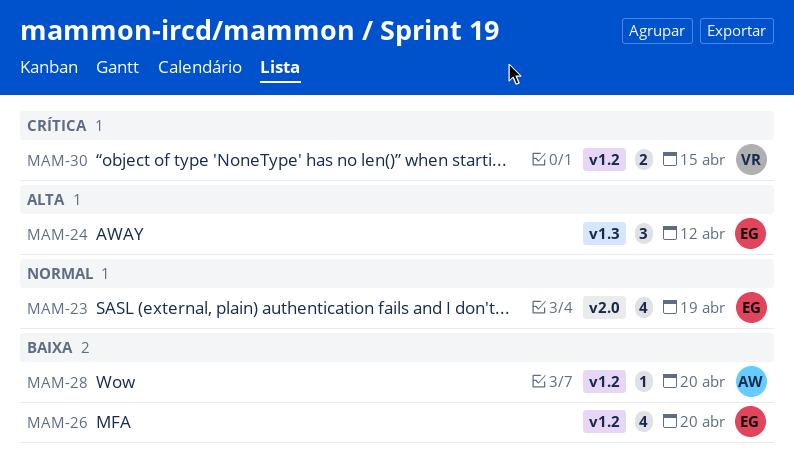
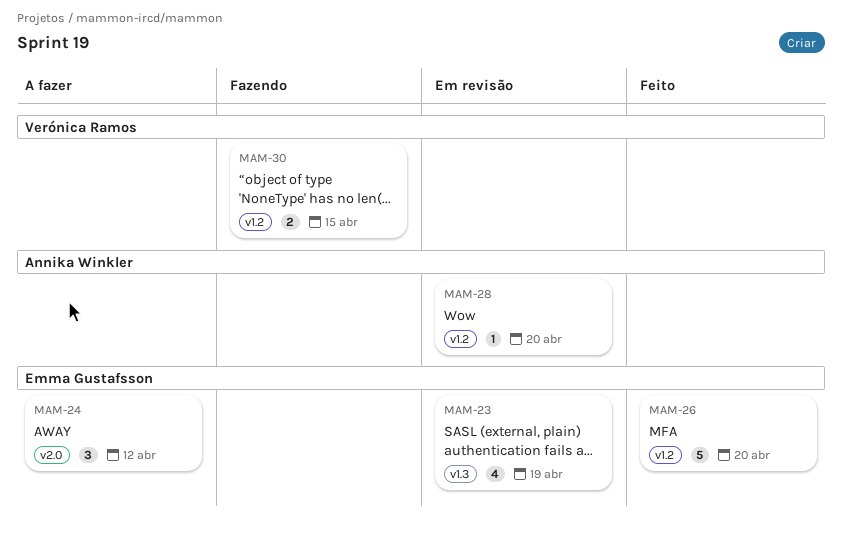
MAM-23, label: v2.0 -> v1.3
MAM-24, label: v1.3 -> v2.0
MAM-26, estimate: 4 -> 5

